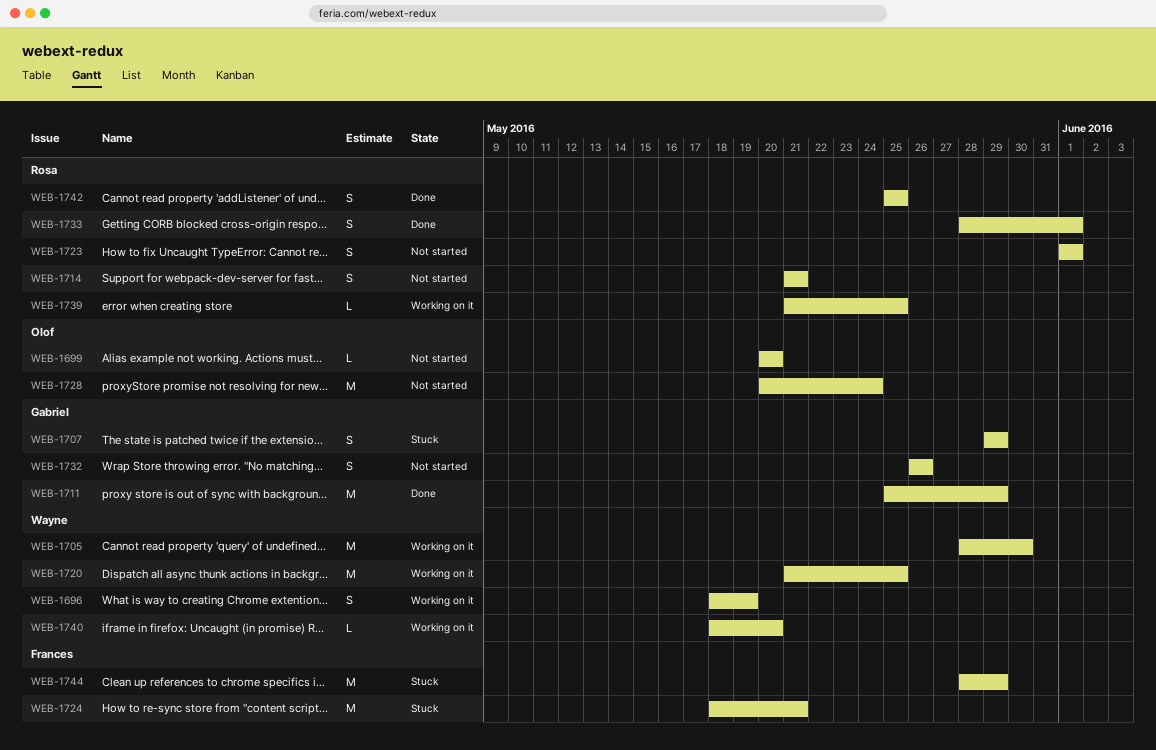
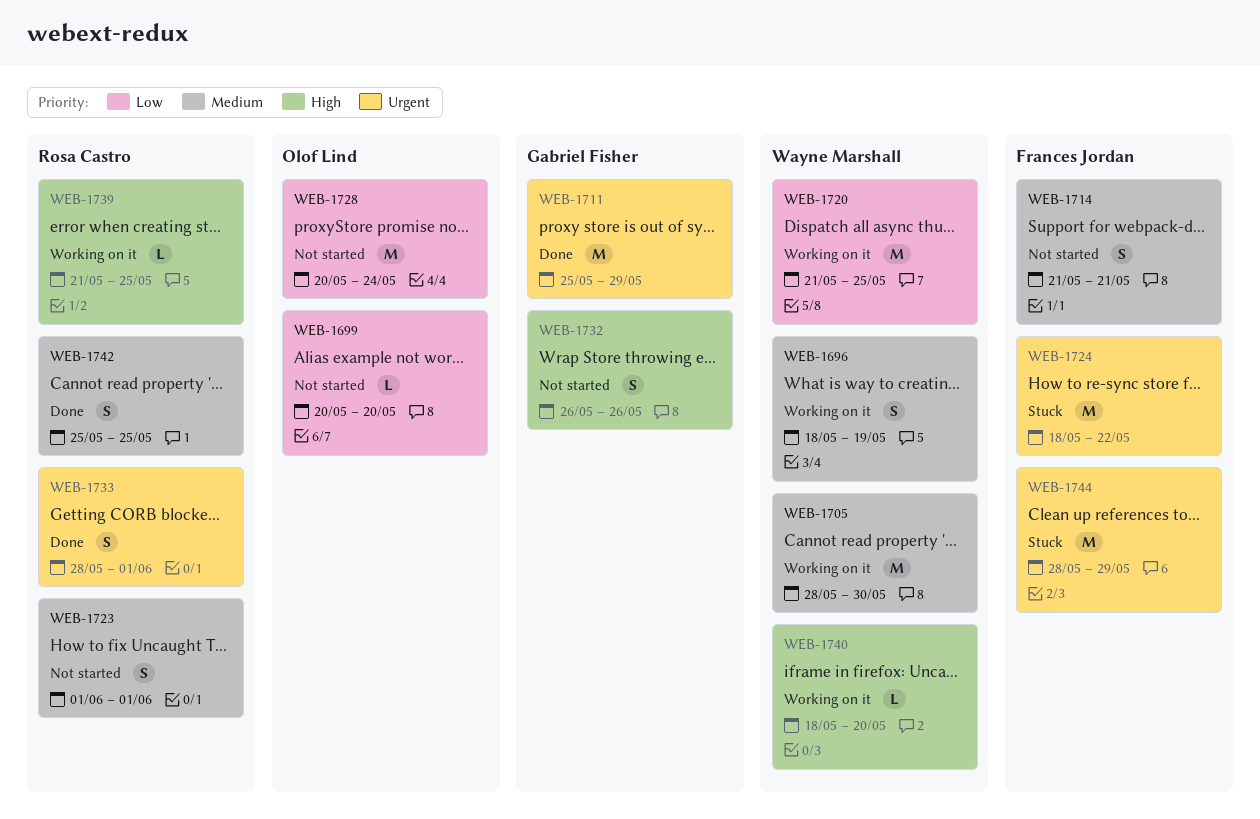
WEB-1707: present -> none
WEB-1714, owner: Rosa Castro -> Frances Jordan
WEB-1724, due: May 21 -> May 22

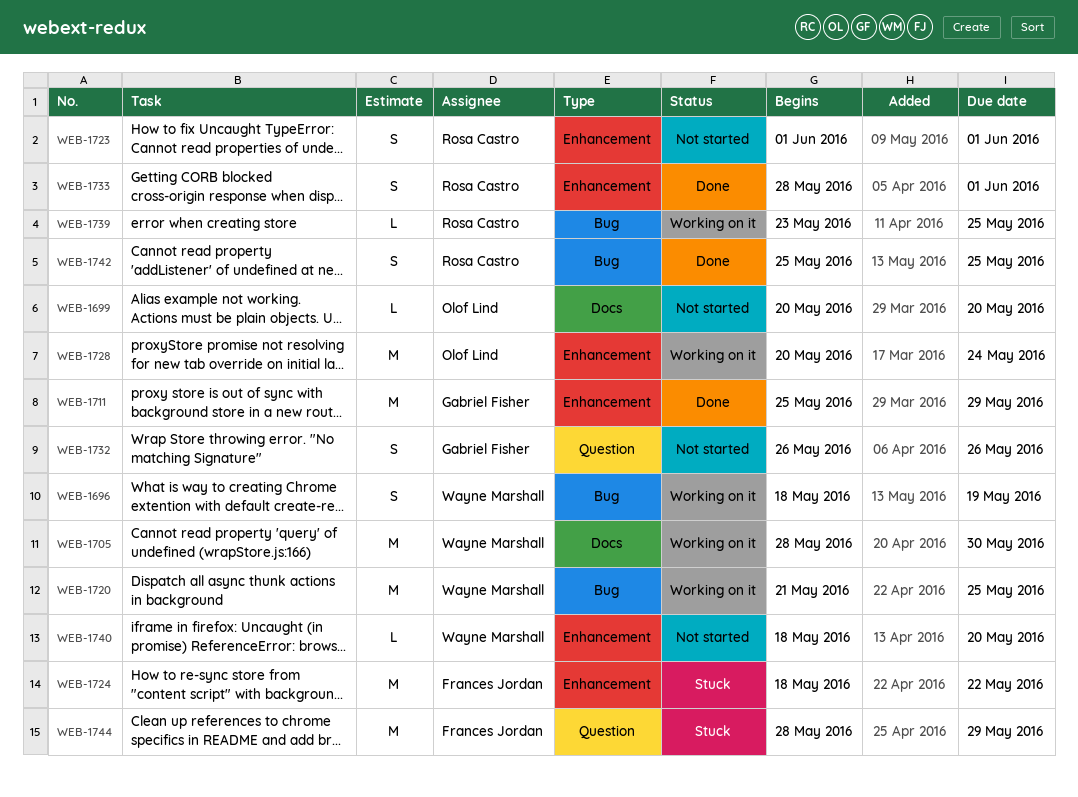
WEB-1714: present -> none
WEB-1728, status: Not started -> Working on it
WEB-1739, start: May 21 -> May 23
WEB-1740, status: Working on it -> Not started

